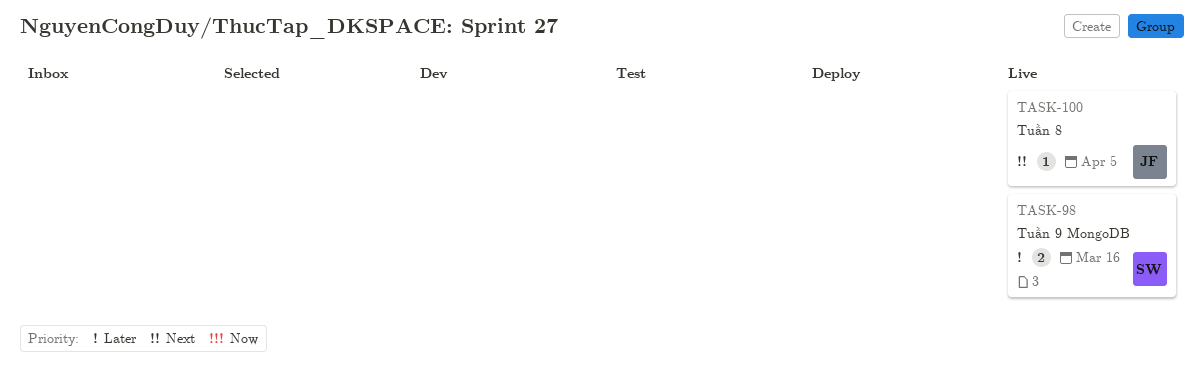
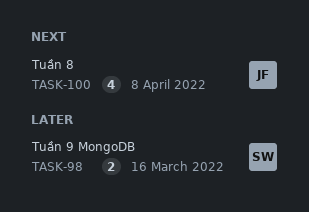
TASK-100, estimate: 1 -> 4
TASK-100, due: Apr 5 -> Apr 8

